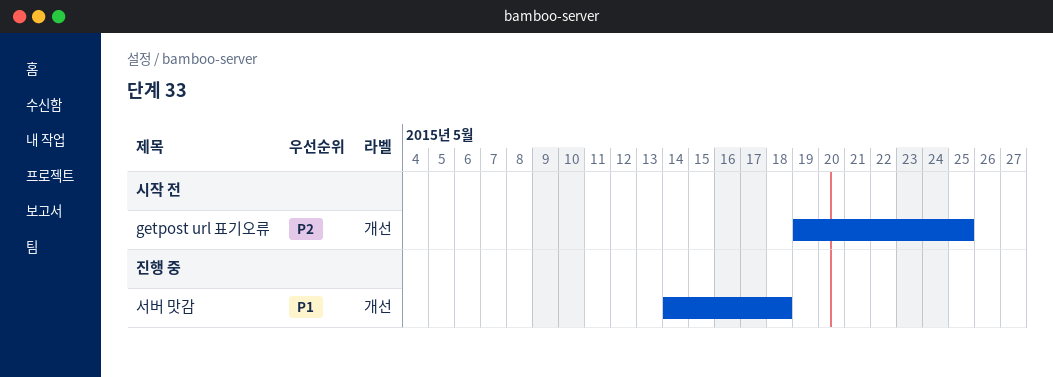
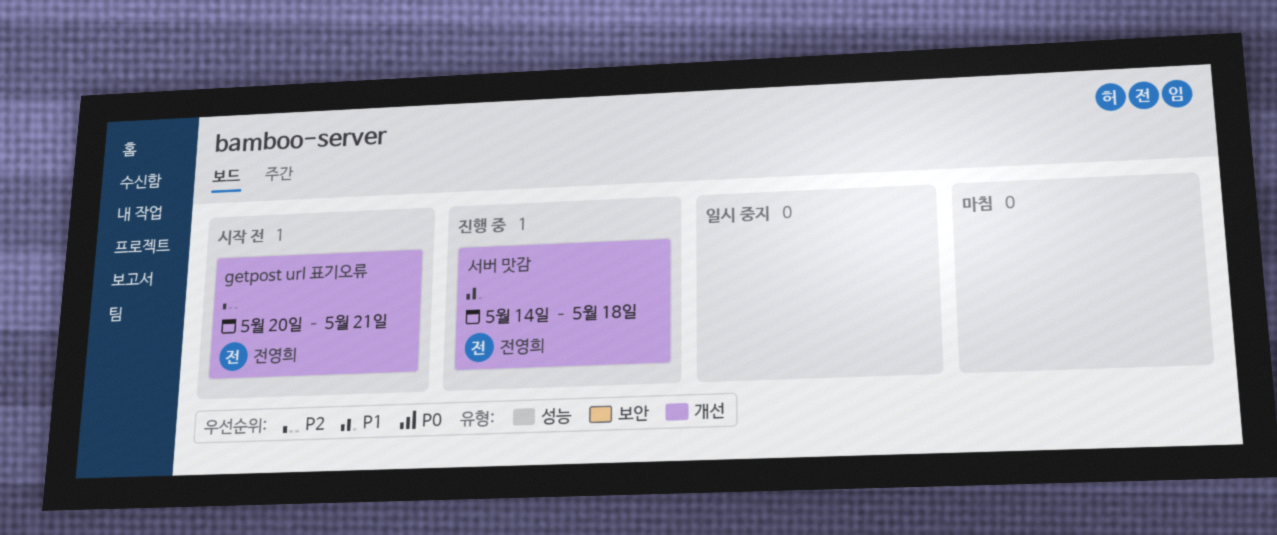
getpost url 표기오류, start: May 19 -> May 20
getpost url 표기오류, due: May 25 -> May 21

